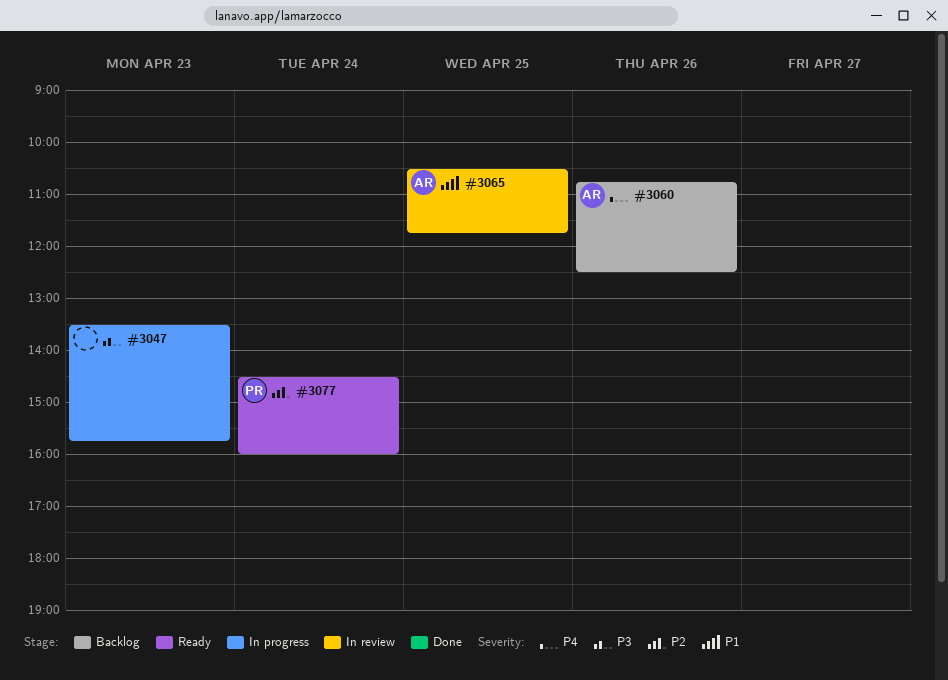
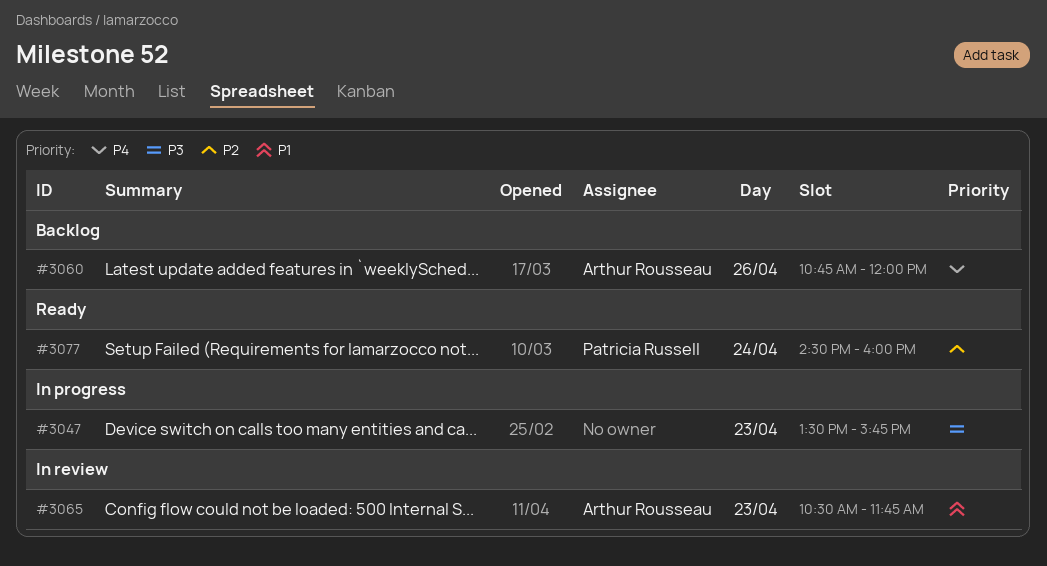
#3060, ends: 12:30 -> 12:00
#3065, day: Apr 25 -> Apr 23

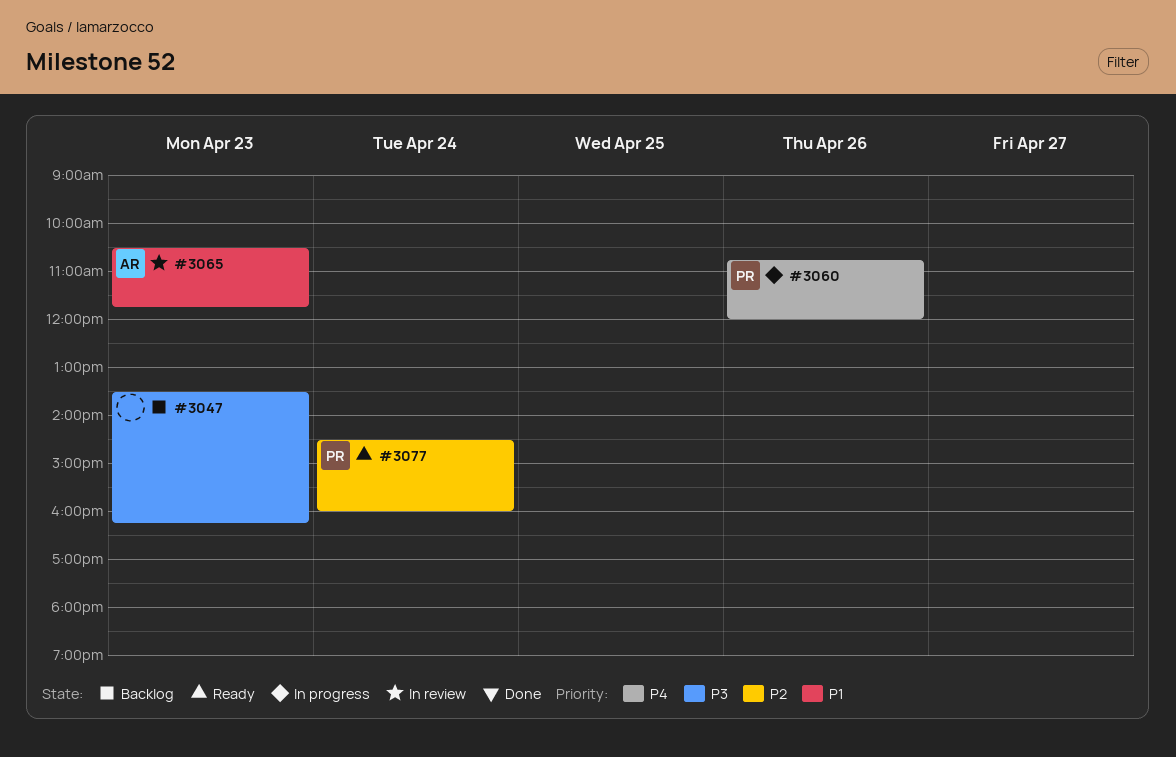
#3047, status: In progress -> Backlog
#3047, ends: 15:45 -> 16:15
#3060, status: Backlog -> In progress
#3060, owner: Arthur Rousseau -> Patricia Russell

